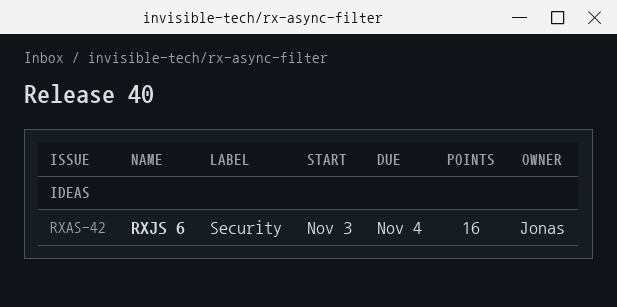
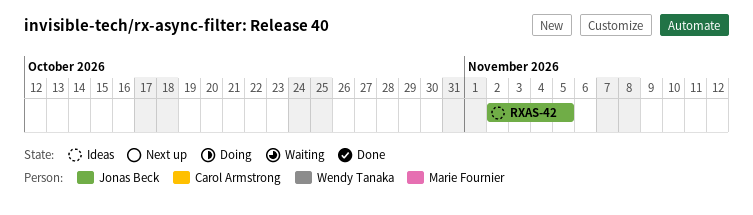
RXAS-42, start: Nov 3 -> Nov 2
RXAS-42, due: Nov 4 -> Nov 5

